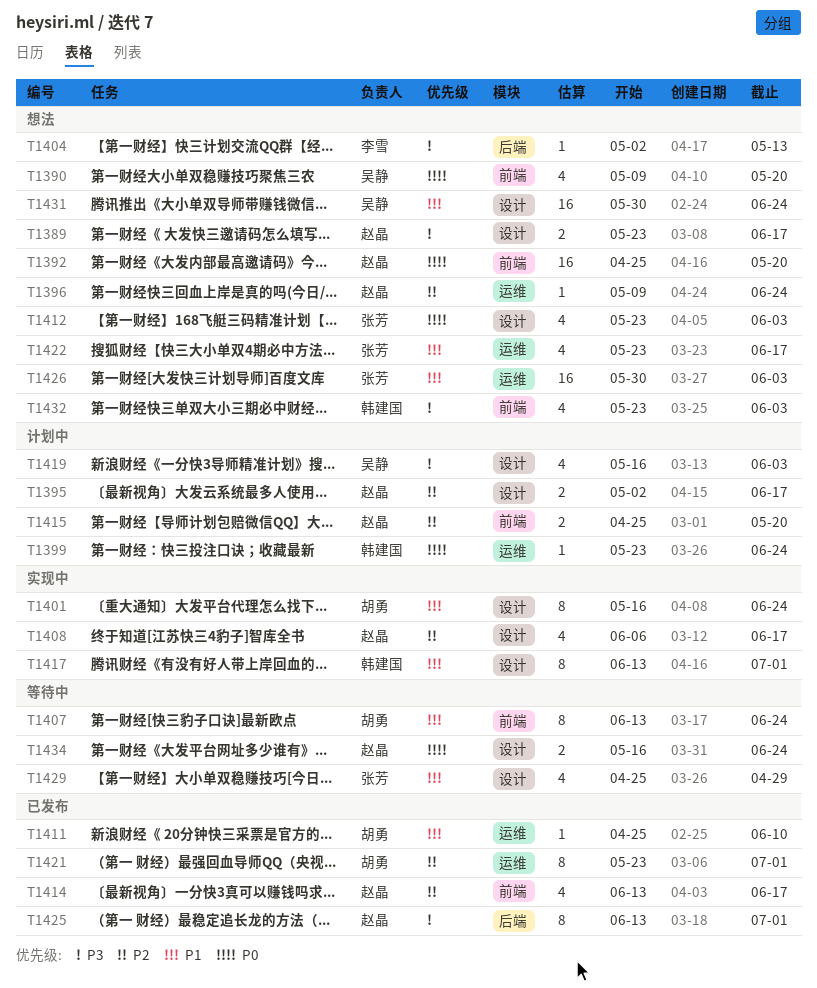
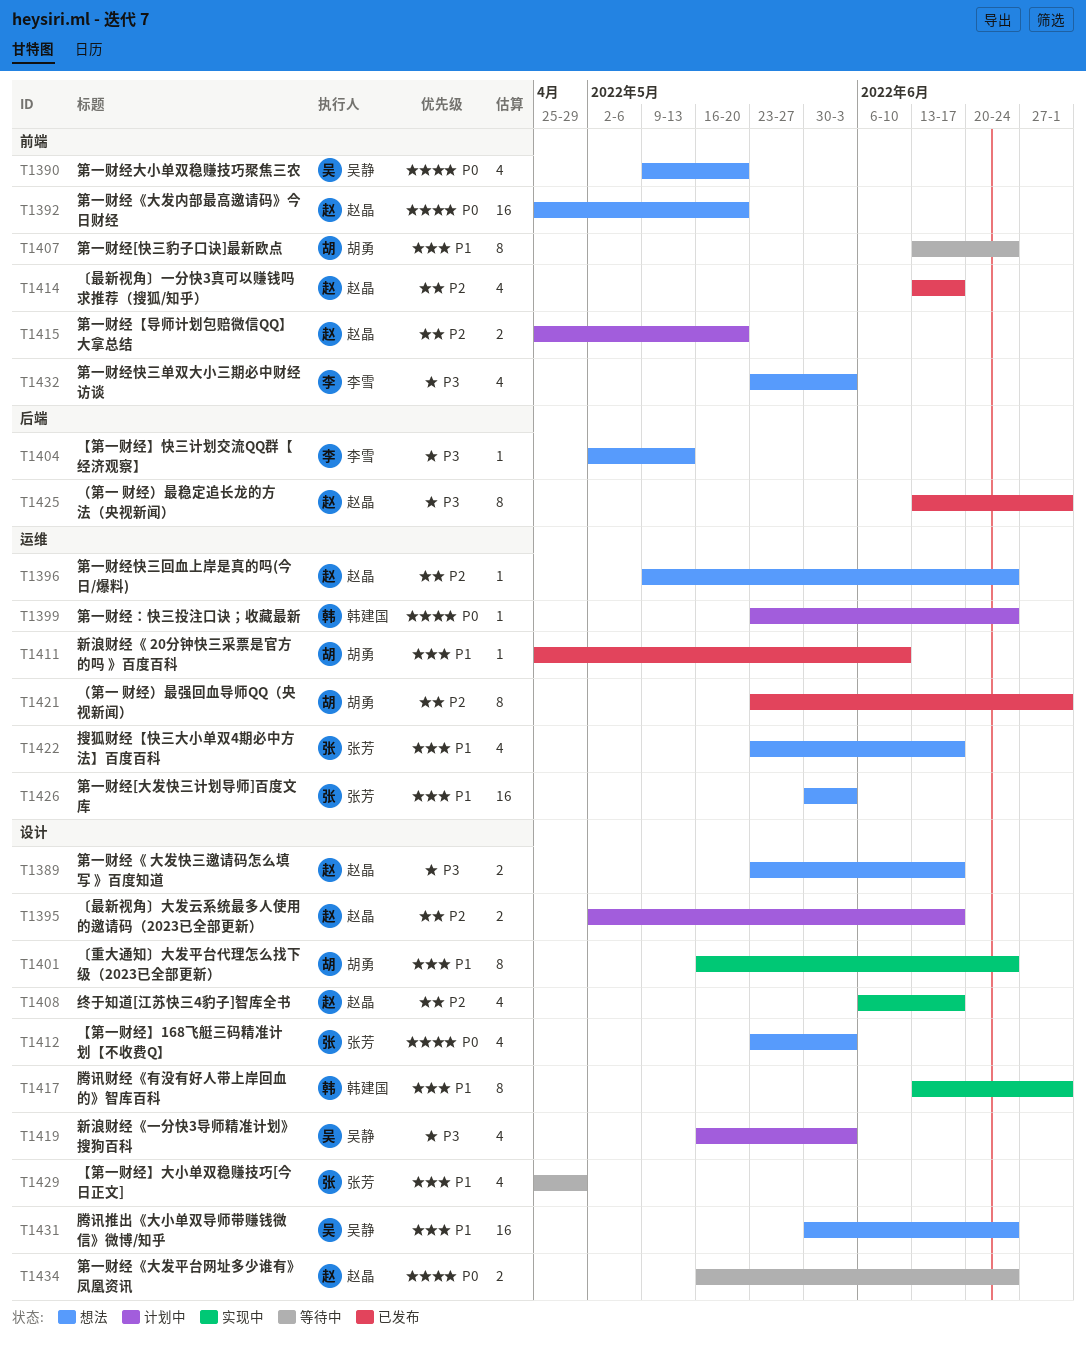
T1432, owner: 韩建国 -> 李雪

